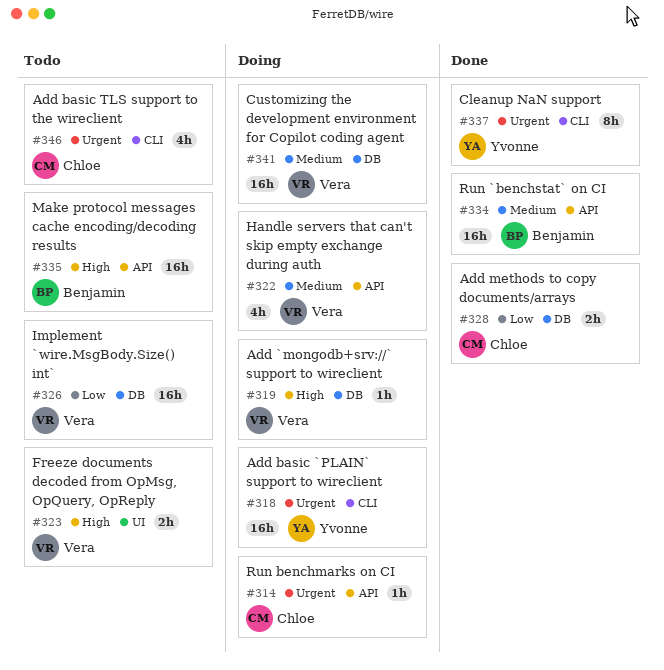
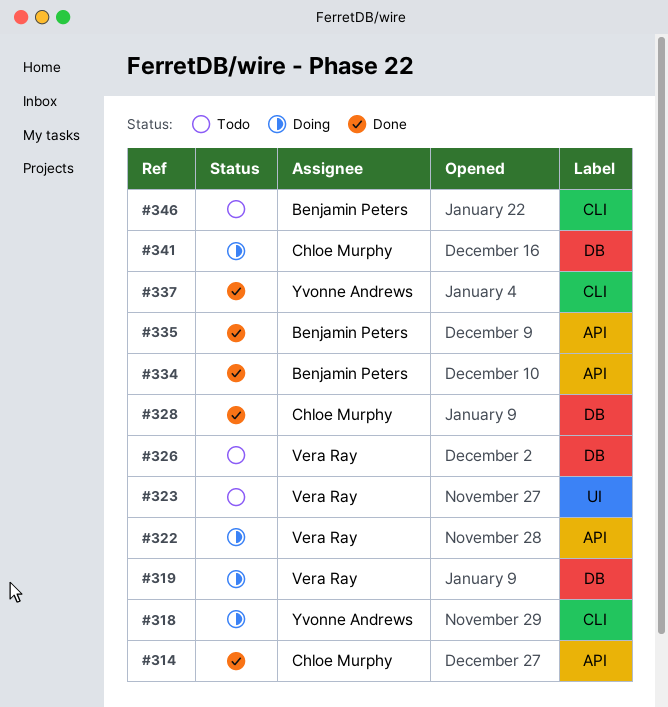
#314, status: Doing -> Done
#335, status: Todo -> Done
#341, owner: Vera Ray -> Chloe Murphy
#346, owner: Chloe Murphy -> Benjamin Peters

